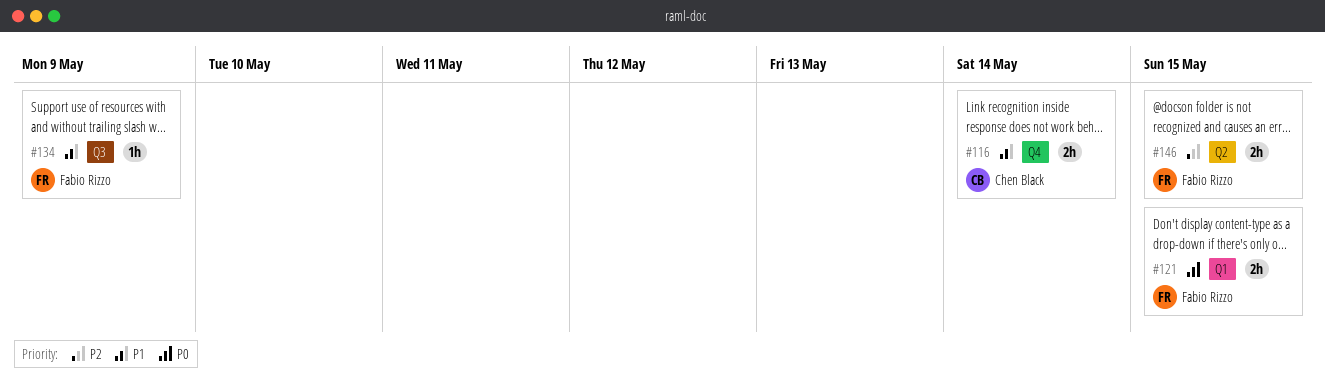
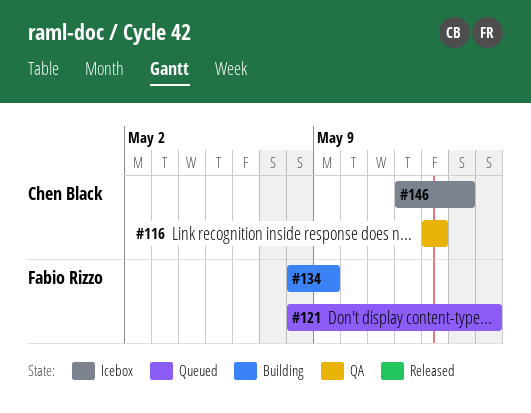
#116, due: May 14 -> May 13
#146, owner: Fabio Rizzo -> Chen Black
#146, due: May 15 -> May 14

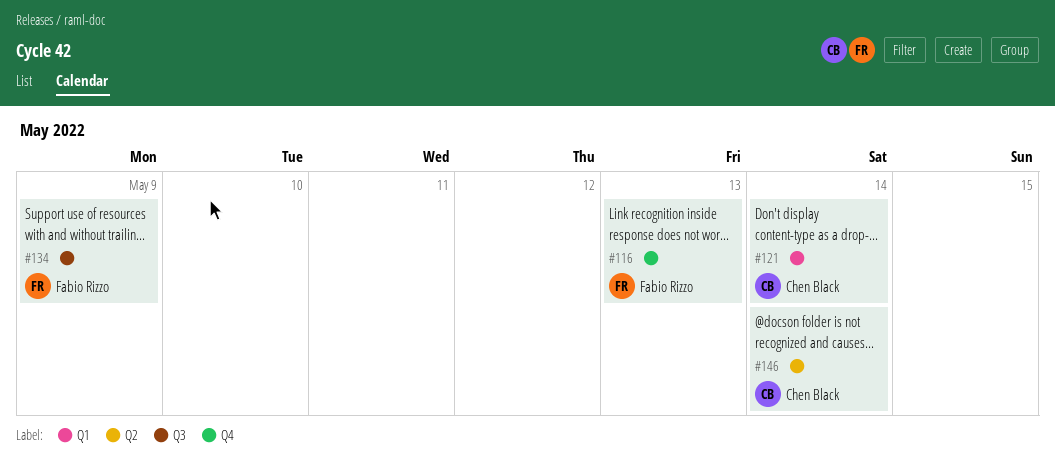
#116, owner: Chen Black -> Fabio Rizzo
#121, owner: Fabio Rizzo -> Chen Black
#121, due: May 15 -> May 14

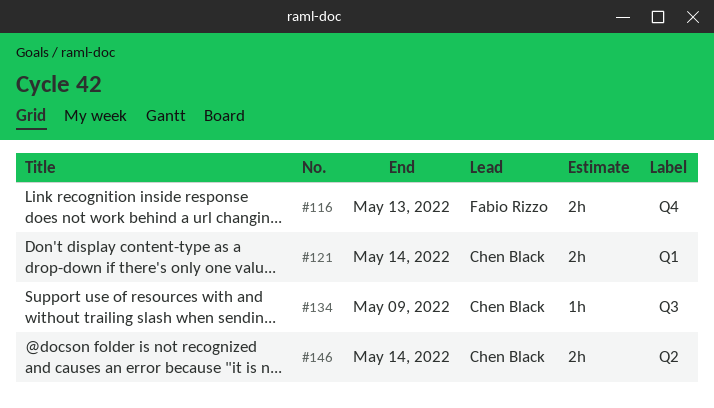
#134, owner: Fabio Rizzo -> Chen Black

